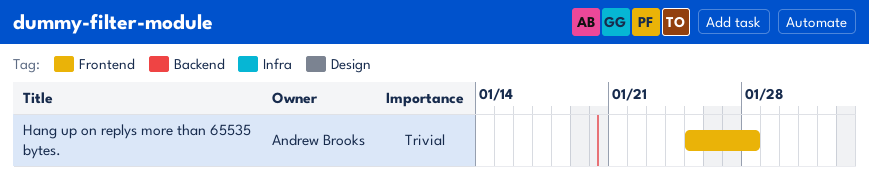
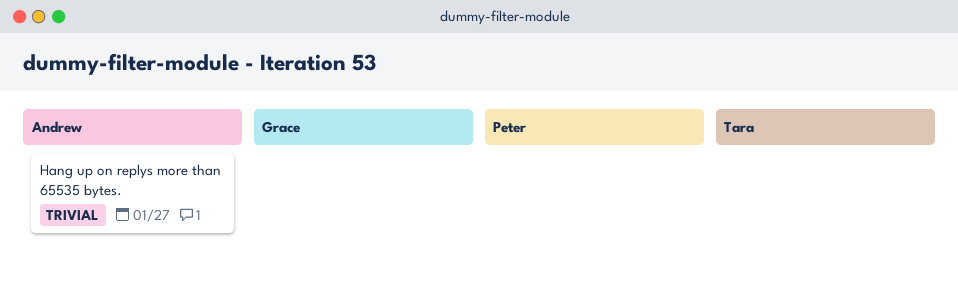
Hang up on replys more than 65535 bytes., due: Jan 28 -> Jan 27

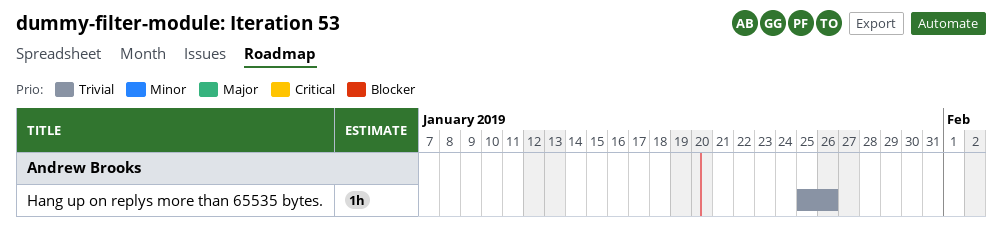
Hang up on replys more than 65535 bytes., due: Jan 27 -> Jan 26

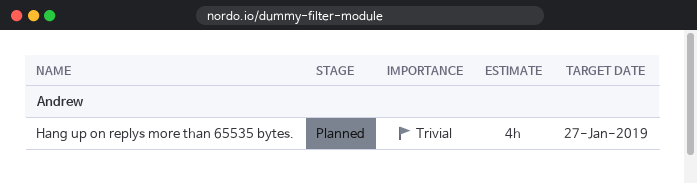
Hang up on replys more than 65535 bytes., estimate: 1h -> 4h
Hang up on replys more than 65535 bytes., due: Jan 26 -> Jan 27

